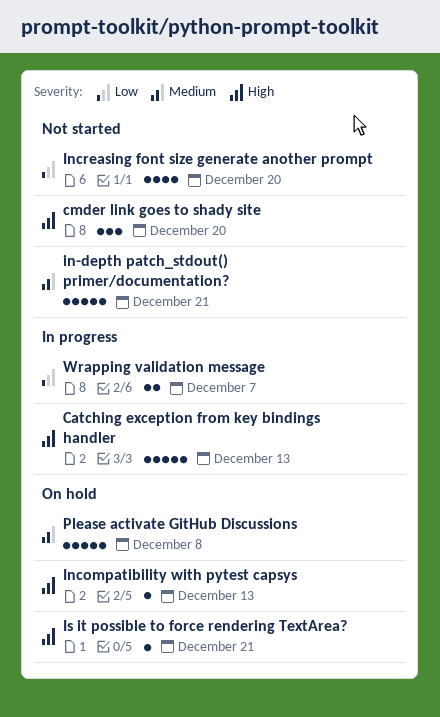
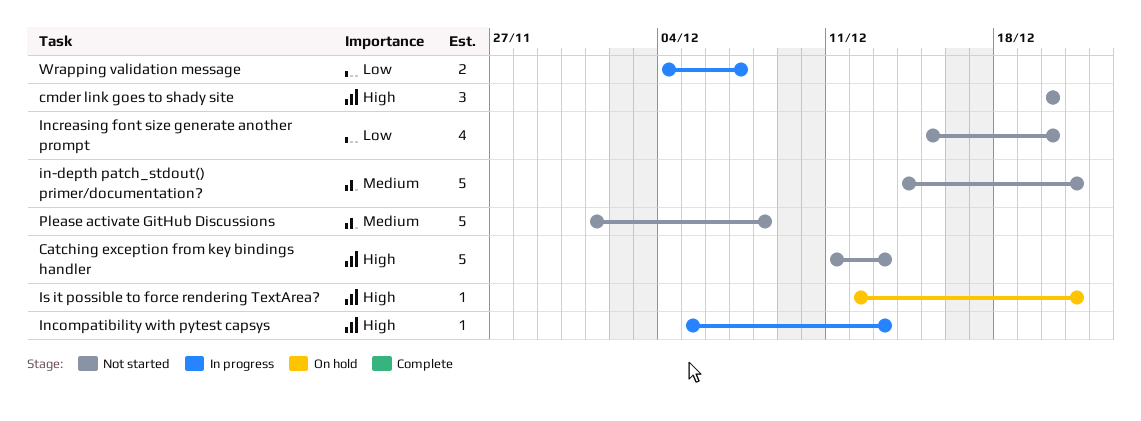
Catching exception from key bindings handler, status: In progress -> Not started
Incompatibility with pytest capsys, status: On hold -> In progress
Please activate GitHub Discussions, status: On hold -> Not started

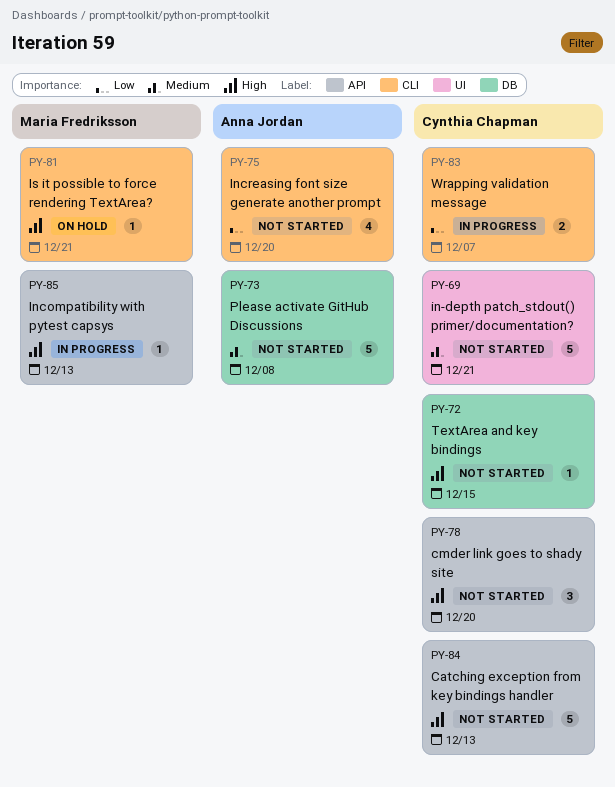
TextArea and key bindings: none -> present

